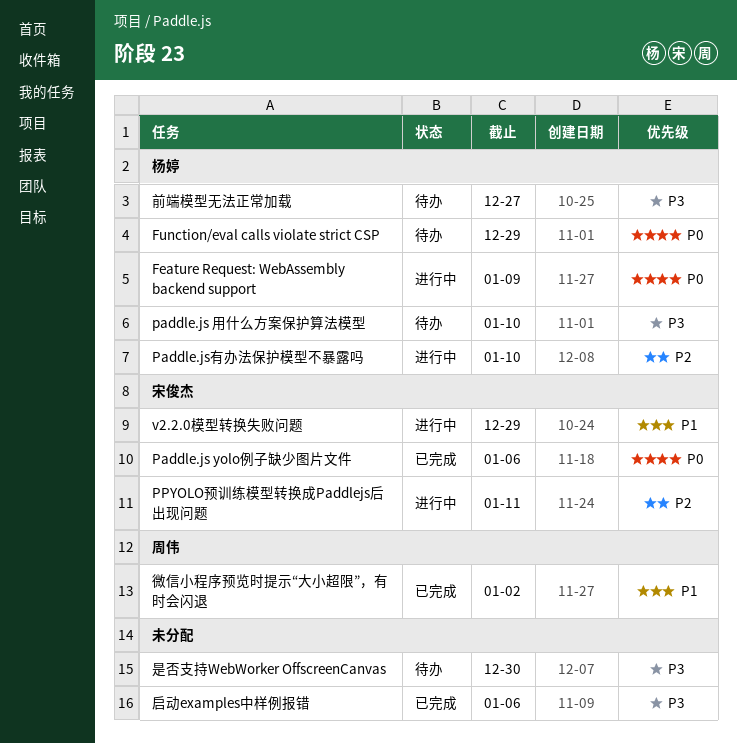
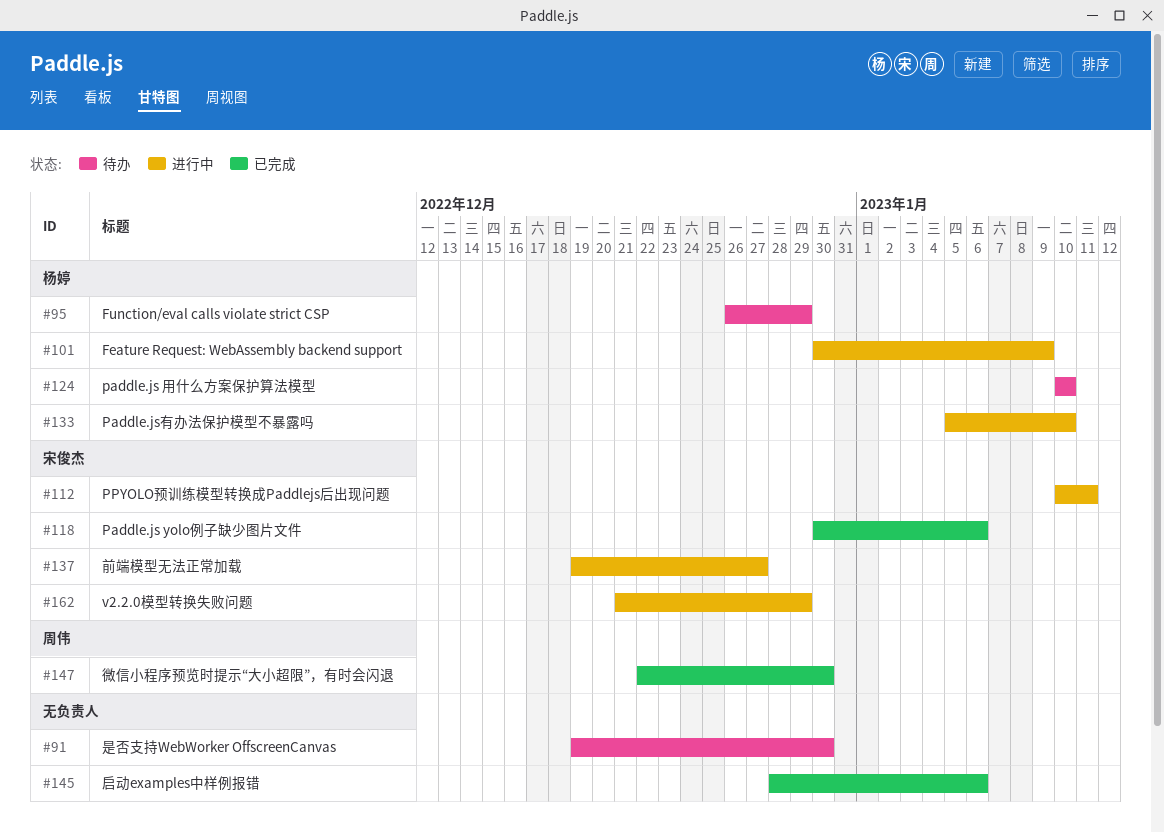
前端模型无法正常加载, status: 待办 -> 进行中
前端模型无法正常加载, owner: 杨婷 -> 宋俊杰
微信小程序预览时提示“大小超限”，有时会闪退, due: Jan 2 -> Dec 30

